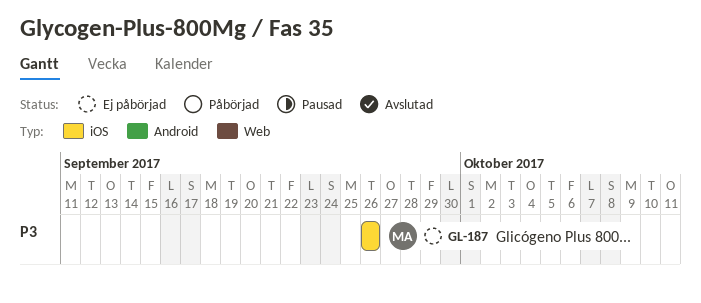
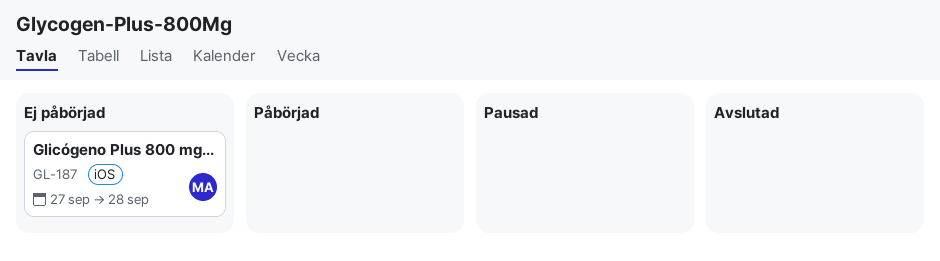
GL-187, start: Sep 26 -> Sep 27
GL-187, due: Sep 26 -> Sep 28

